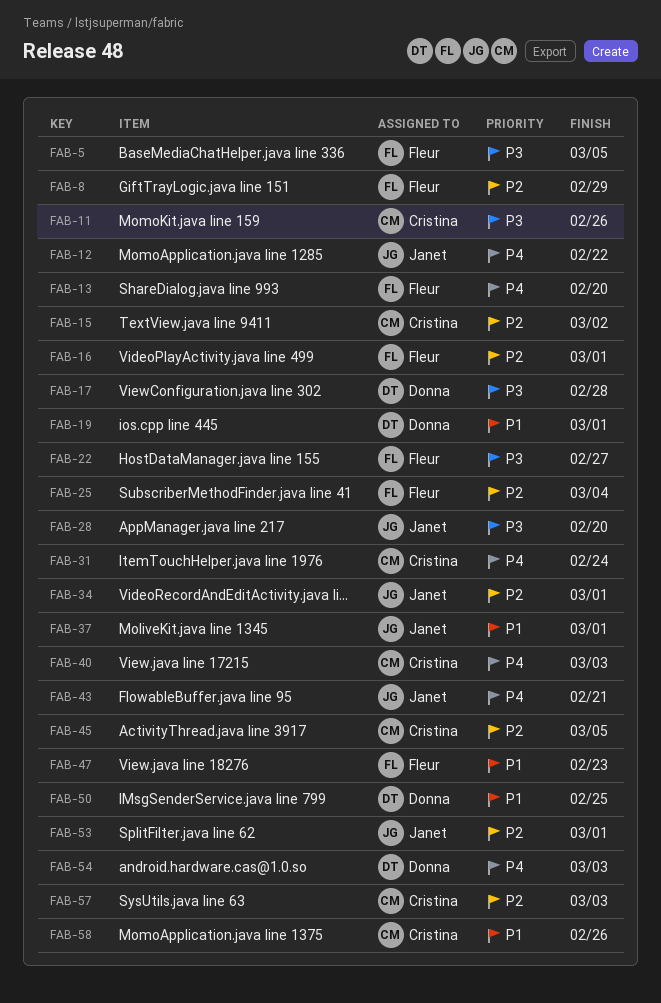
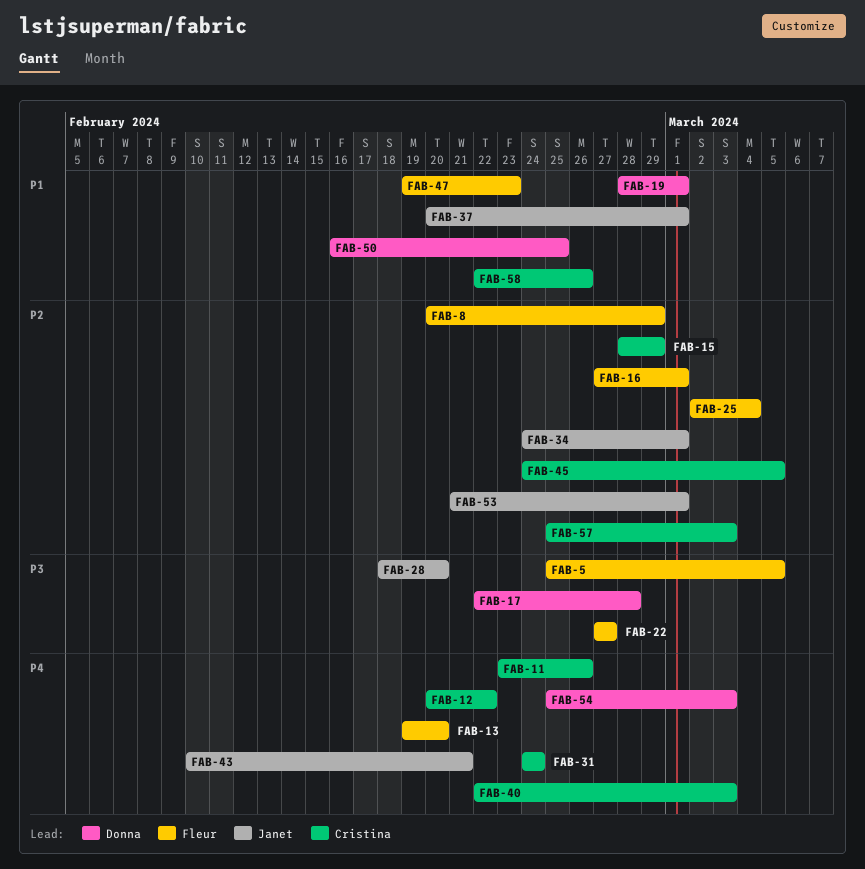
FAB-11, priority: P3 -> P4
FAB-12, owner: Janet -> Cristina
FAB-15, due: Mar 2 -> Feb 29

